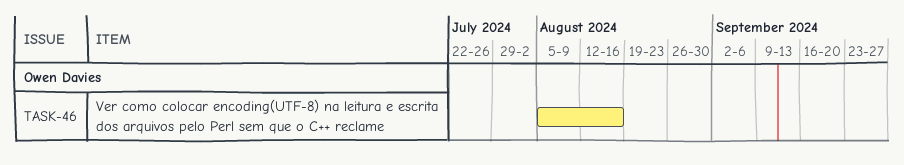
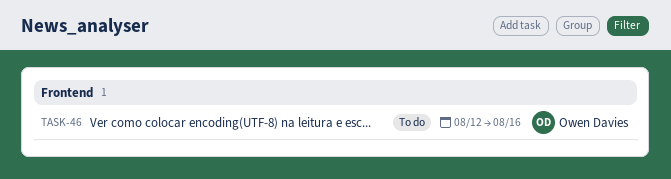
TASK-46, start: Aug 5 -> Aug 12

